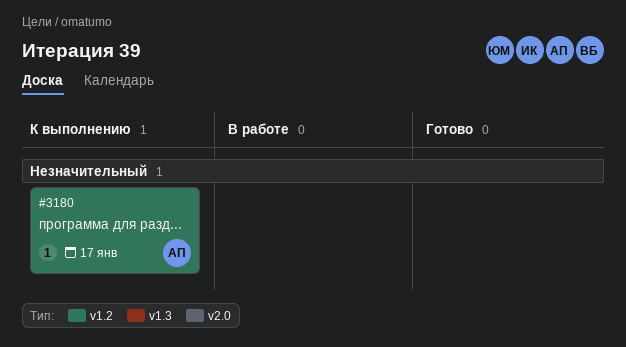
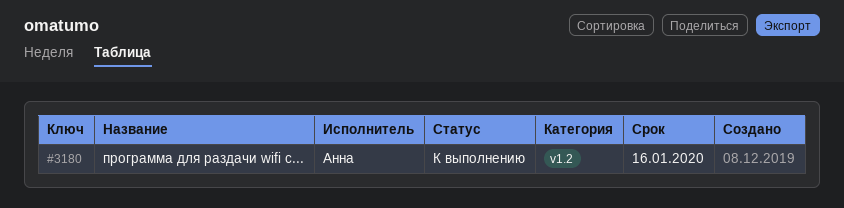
#3180, due: Jan 17 -> Jan 16

